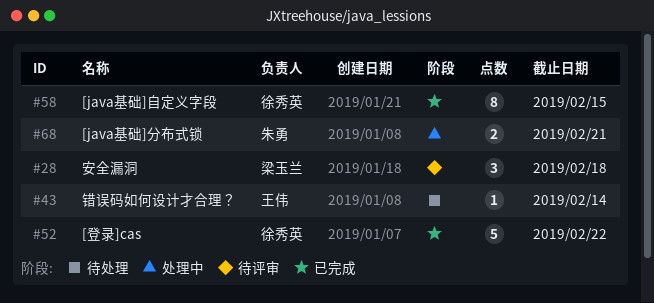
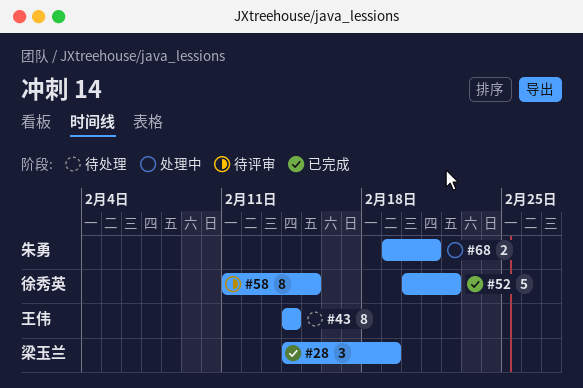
#28, status: 待评审 -> 已完成
#28, due: Feb 18 -> Feb 19
#43, estimate: 1 -> 8
#58, status: 已完成 -> 待评审

